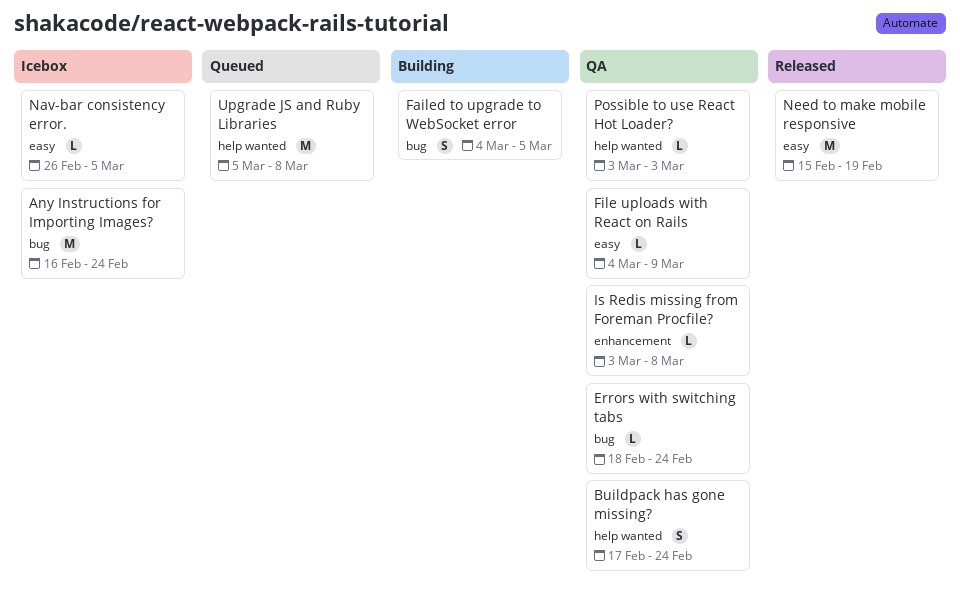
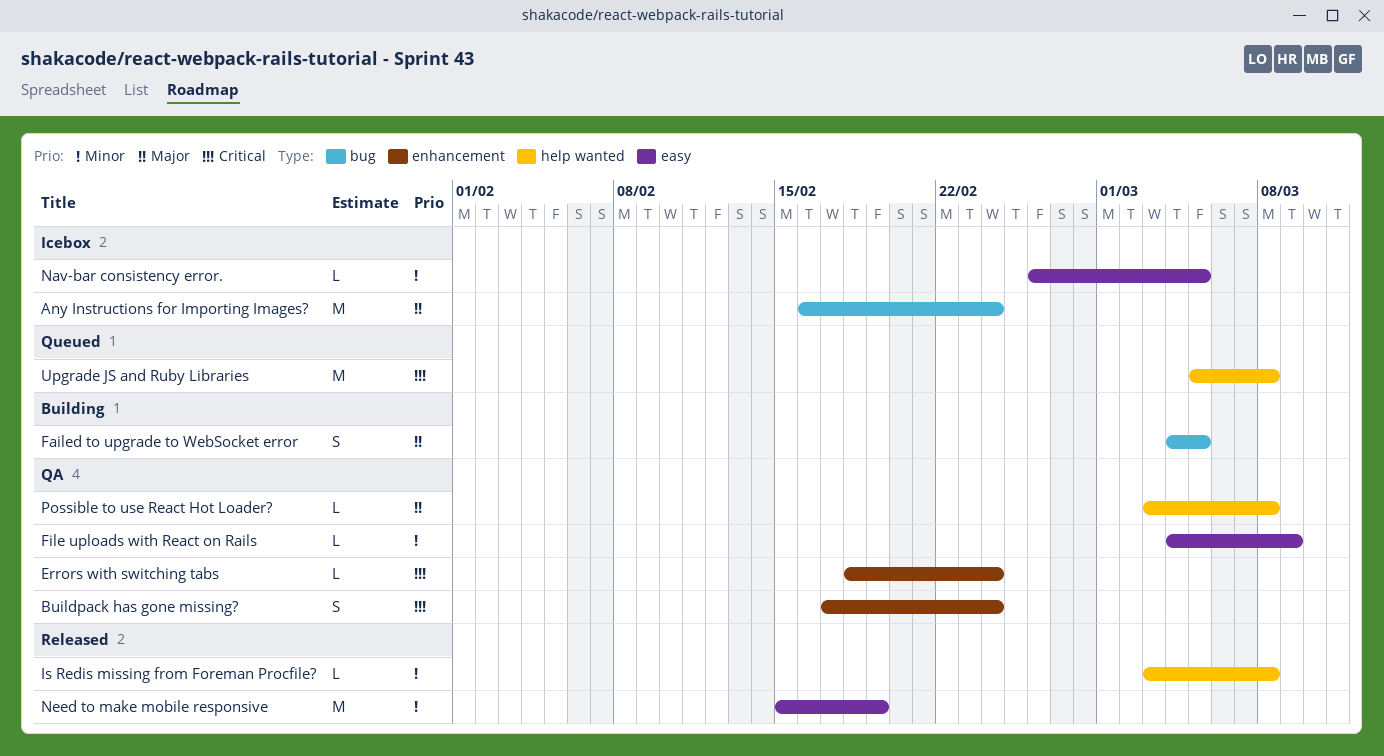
Buildpack has gone missing?, label: help wanted -> enhancement
Errors with switching tabs, label: bug -> enhancement
Is Redis missing from Foreman Procfile?, status: QA -> Released
Is Redis missing from Foreman Procfile?, label: enhancement -> help wanted
Possible to use React Hot Loader?, due: Mar 3 -> Mar 8

